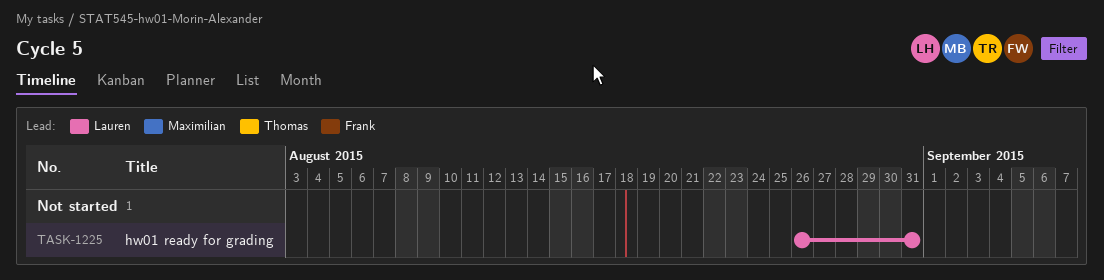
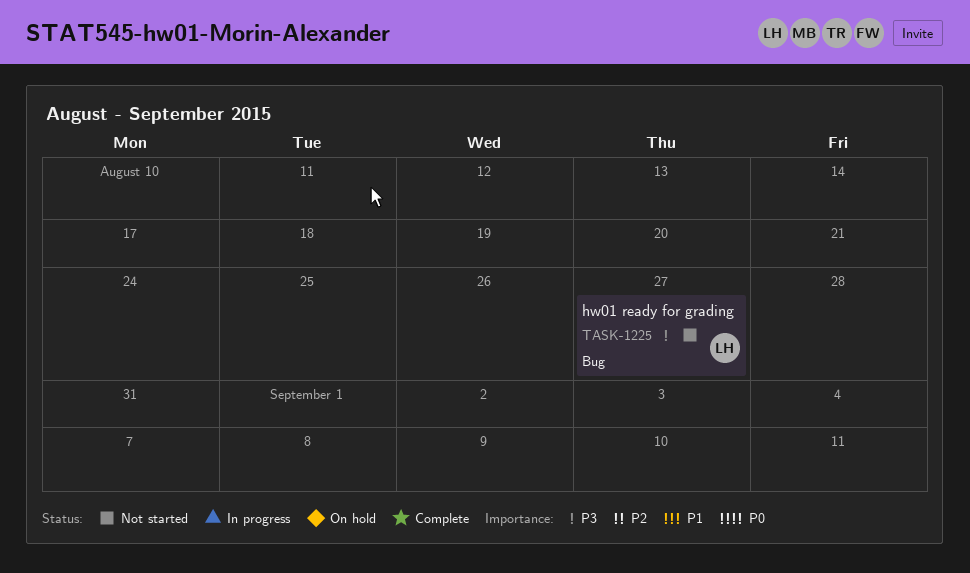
TASK-1225, due: Aug 31 -> Aug 27

